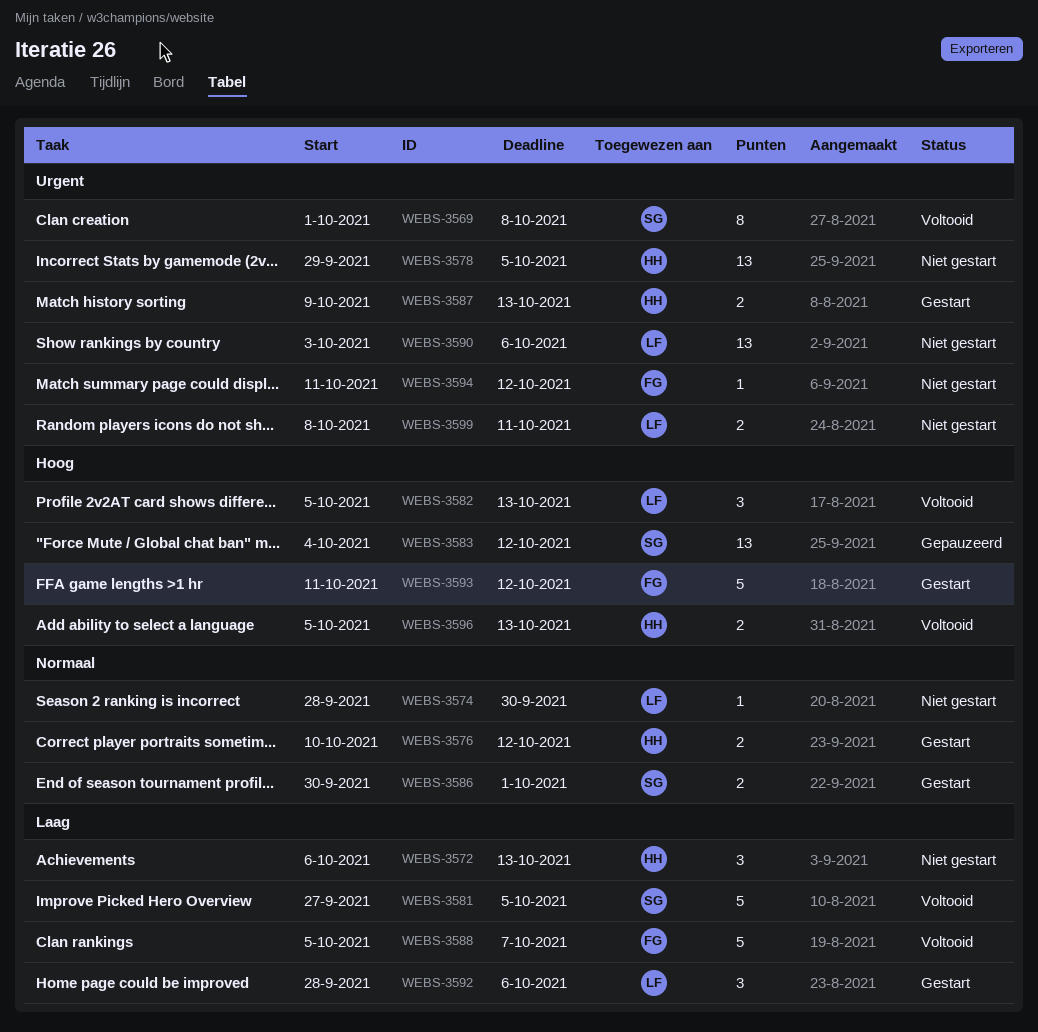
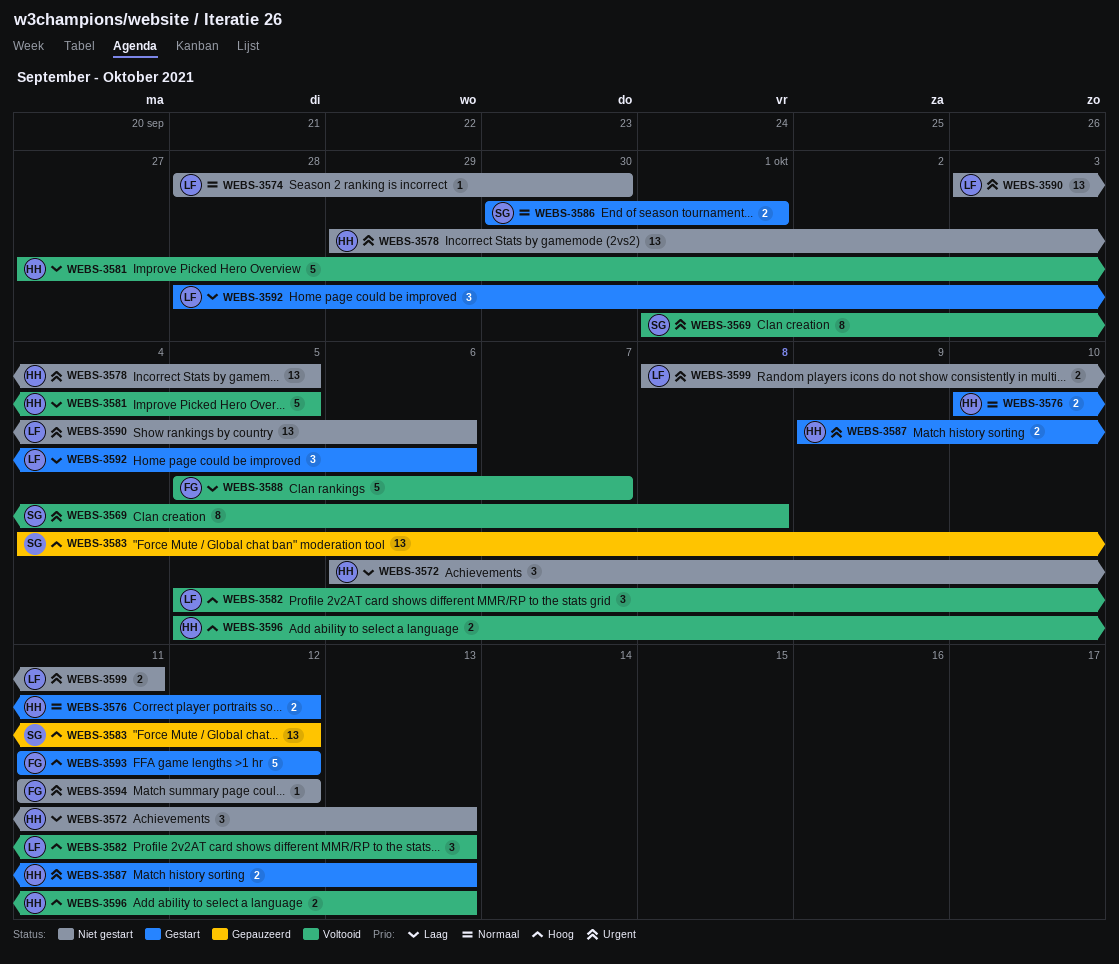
WEBS-3581, owner: SG -> HH

